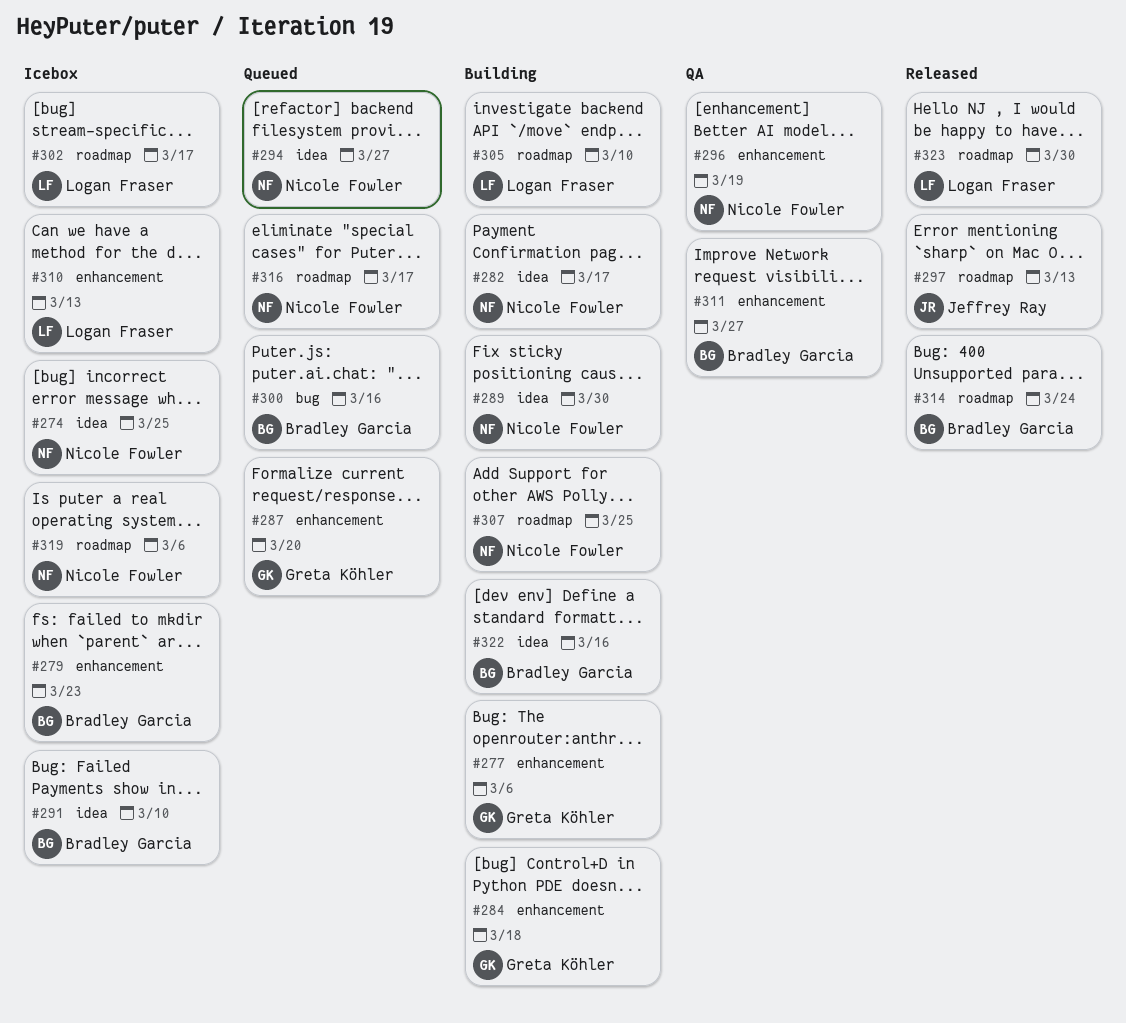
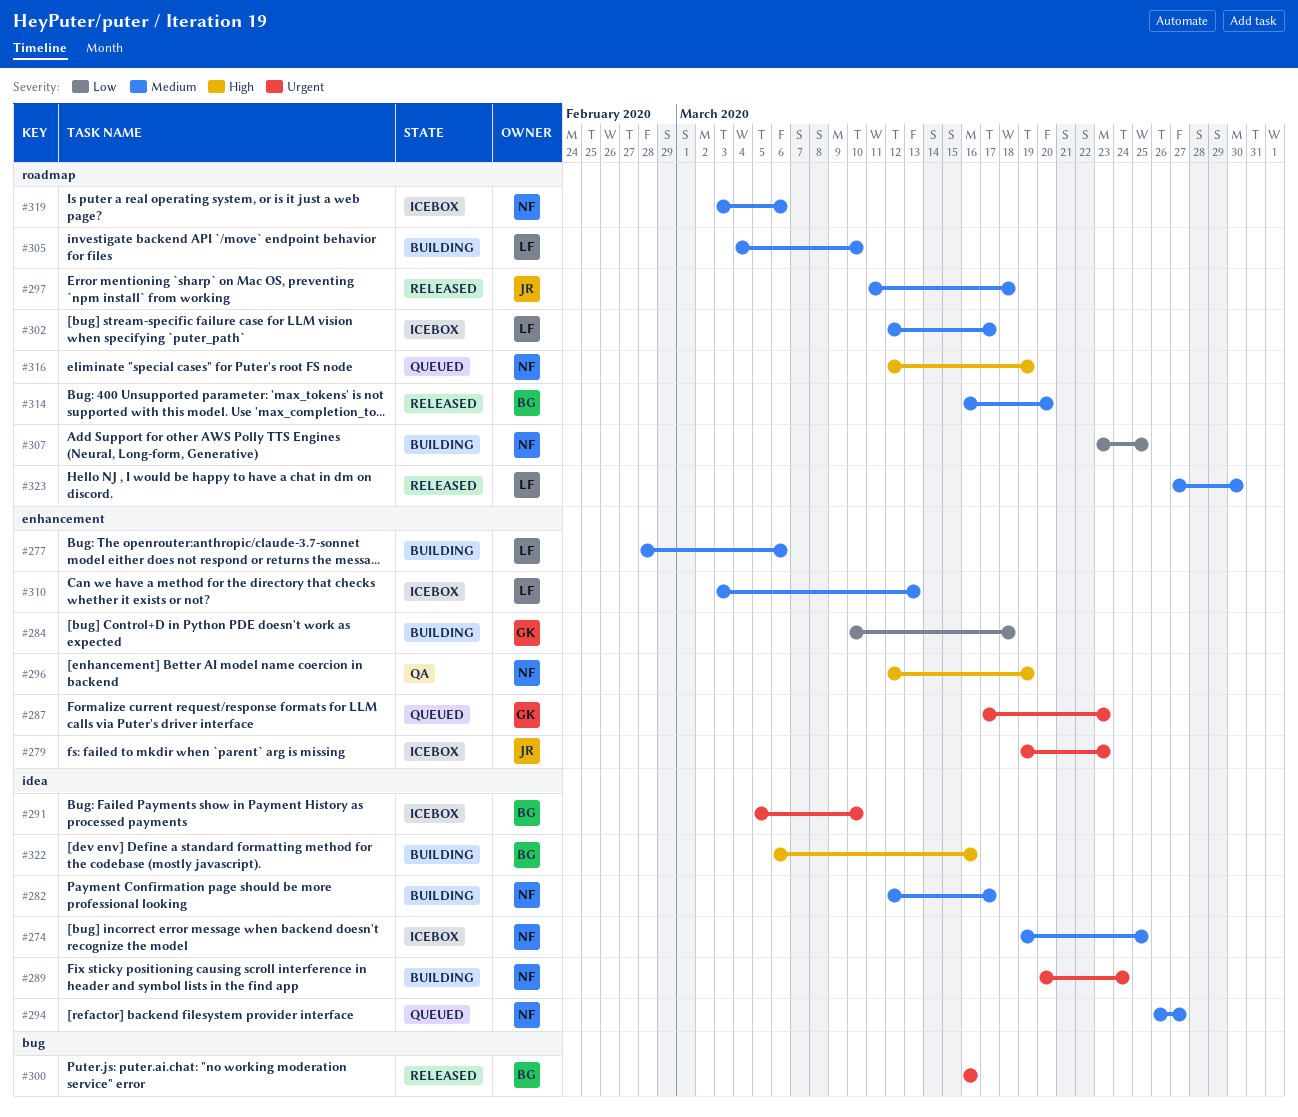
#277, owner: Greta Köhler -> Logan Fraser
#279, owner: Bradley Garcia -> Jeffrey Ray
#287, due: Mar 20 -> Mar 23
#289, due: Mar 30 -> Mar 24
#297, due: Mar 13 -> Mar 18
#300, status: Queued -> Released
#311: present -> none
#314, due: Mar 24 -> Mar 20
#316, due: Mar 17 -> Mar 19

